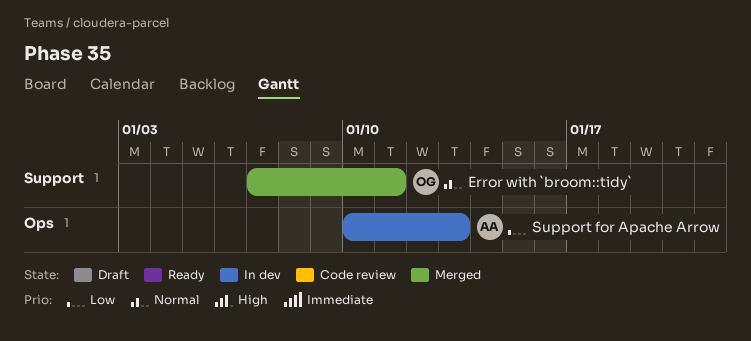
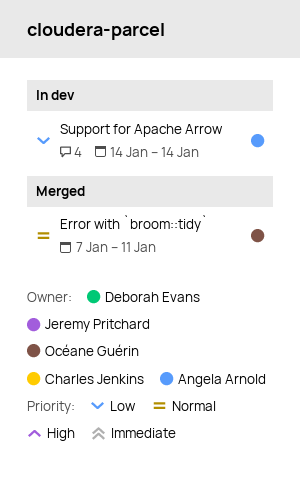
Support for Apache Arrow, start: Jan 10 -> Jan 14
Support for Apache Arrow, due: Jan 13 -> Jan 14

